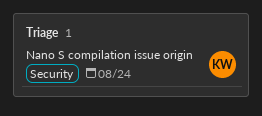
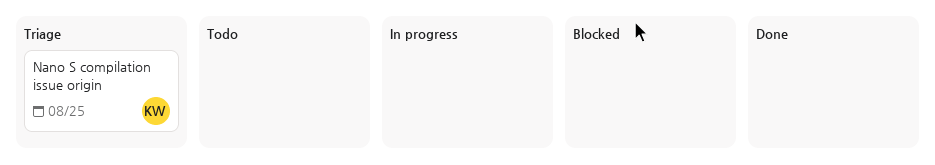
Nano S compilation issue origin, due: Aug 24 -> Aug 25

